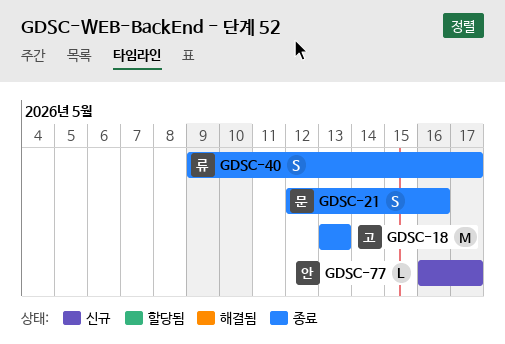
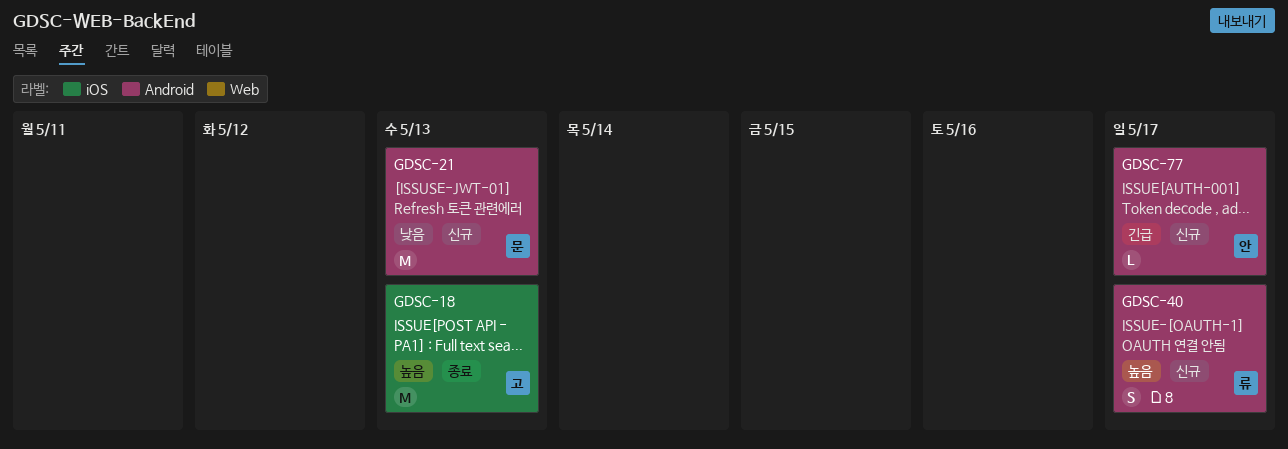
GDSC-21, status: 종료 -> 신규
GDSC-21, estimate: S -> M
GDSC-21, due: May 16 -> May 13
GDSC-40, status: 종료 -> 신규

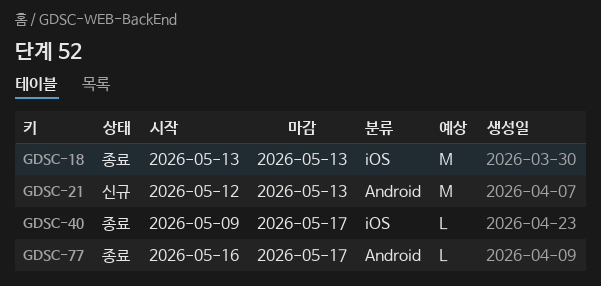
GDSC-40, status: 신규 -> 종료
GDSC-40, label: Android -> iOS
GDSC-40, estimate: S -> L
GDSC-77, status: 신규 -> 종료

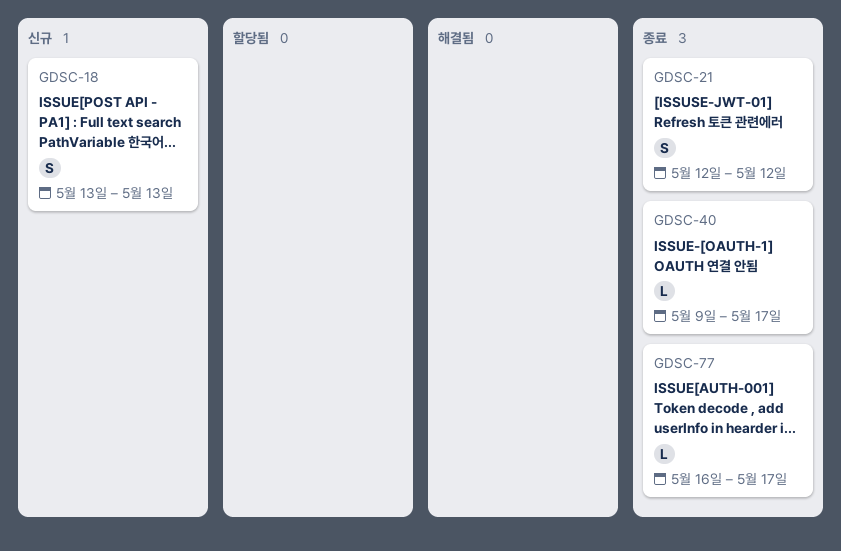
GDSC-18, status: 종료 -> 신규
GDSC-18, estimate: M -> S
GDSC-21, status: 신규 -> 종료
GDSC-21, estimate: M -> S
GDSC-21, due: May 13 -> May 12

